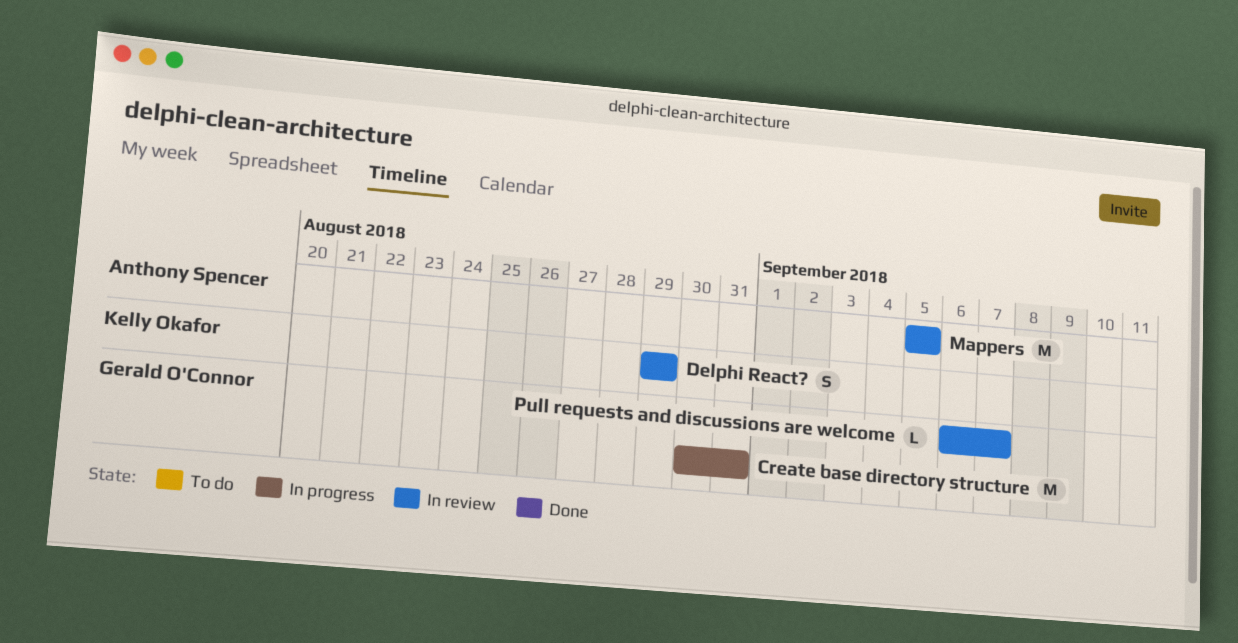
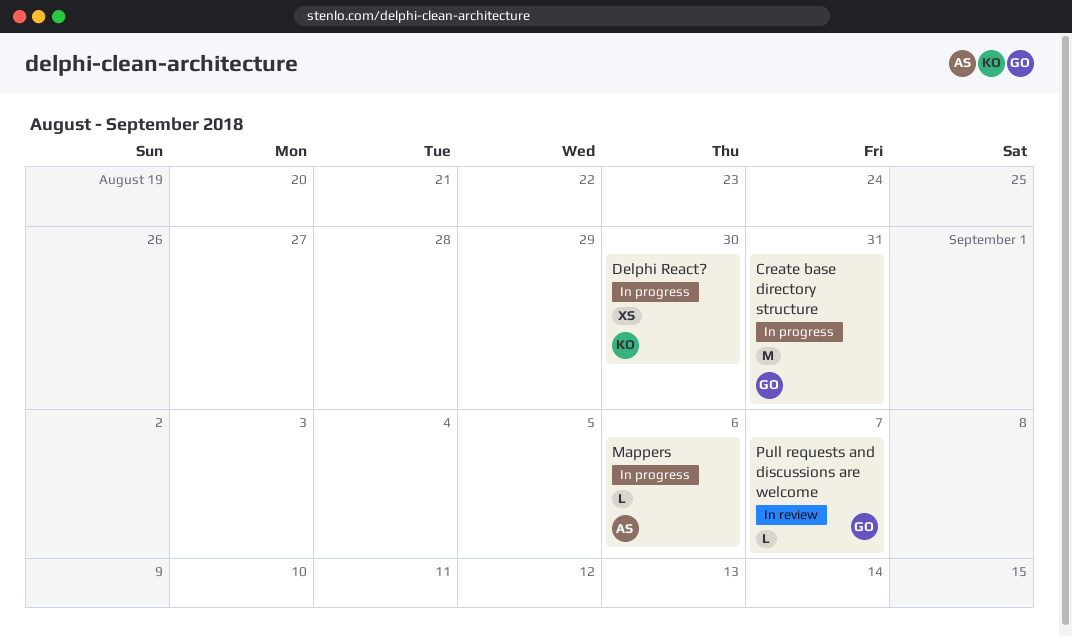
Delphi React?, status: In review -> In progress
Delphi React?, estimate: S -> XS
Delphi React?, due: Aug 29 -> Aug 30
Mappers, status: In review -> In progress
Mappers, estimate: M -> L
Mappers, due: Sep 5 -> Sep 6

